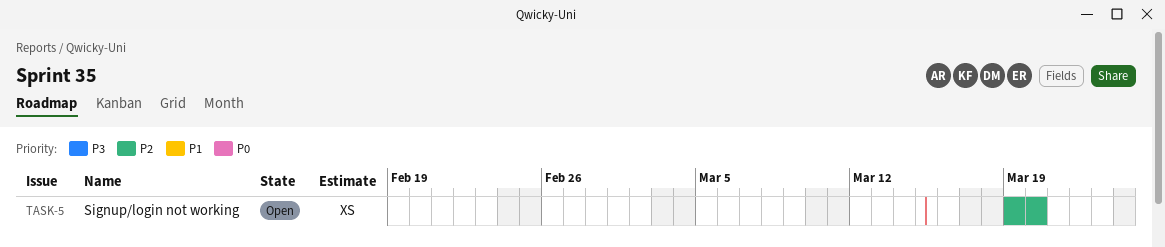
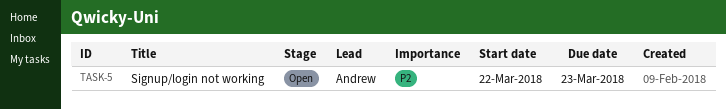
TASK-5, start: Mar 19 -> Mar 22
TASK-5, due: Mar 20 -> Mar 23

